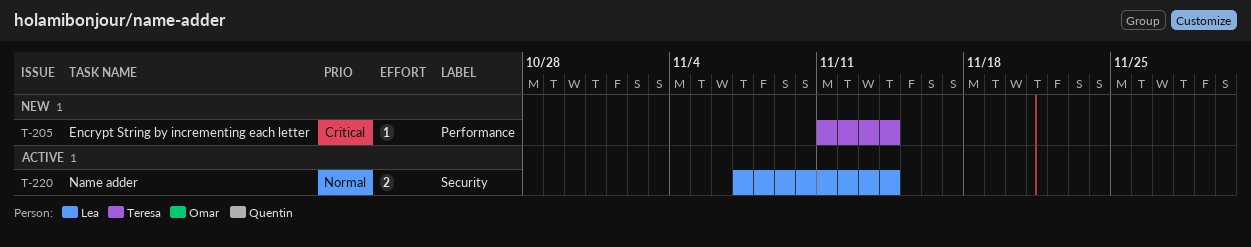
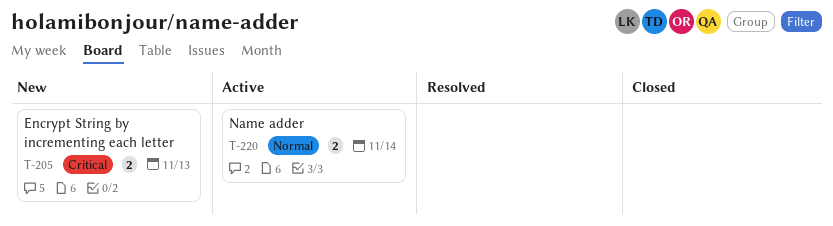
T-205, estimate: 1 -> 2
T-205, due: Nov 14 -> Nov 13

